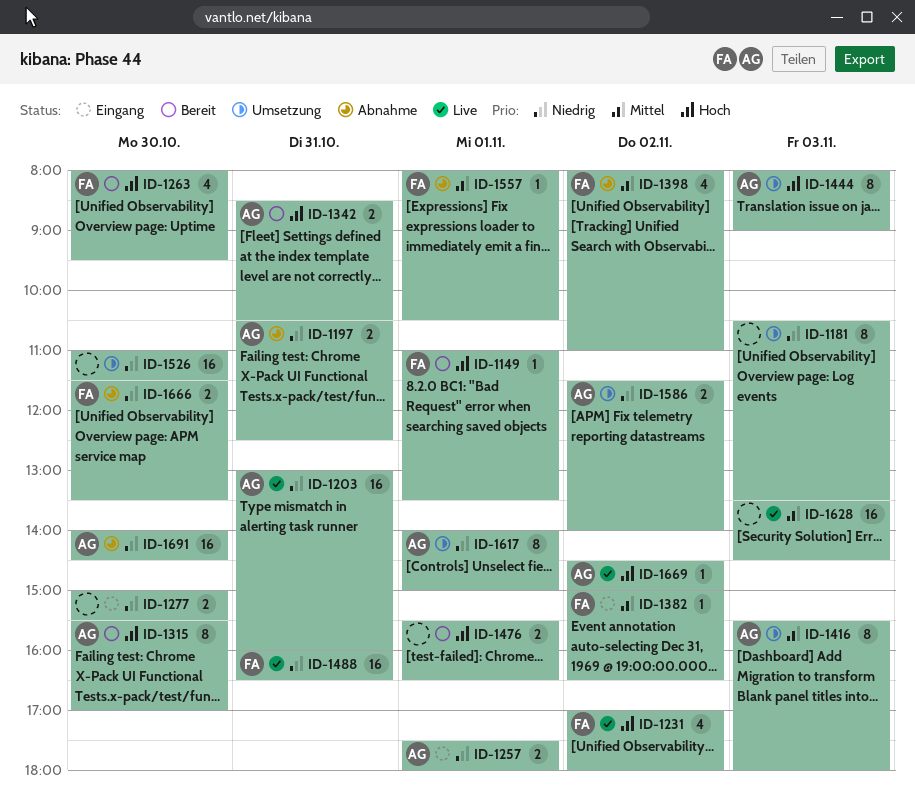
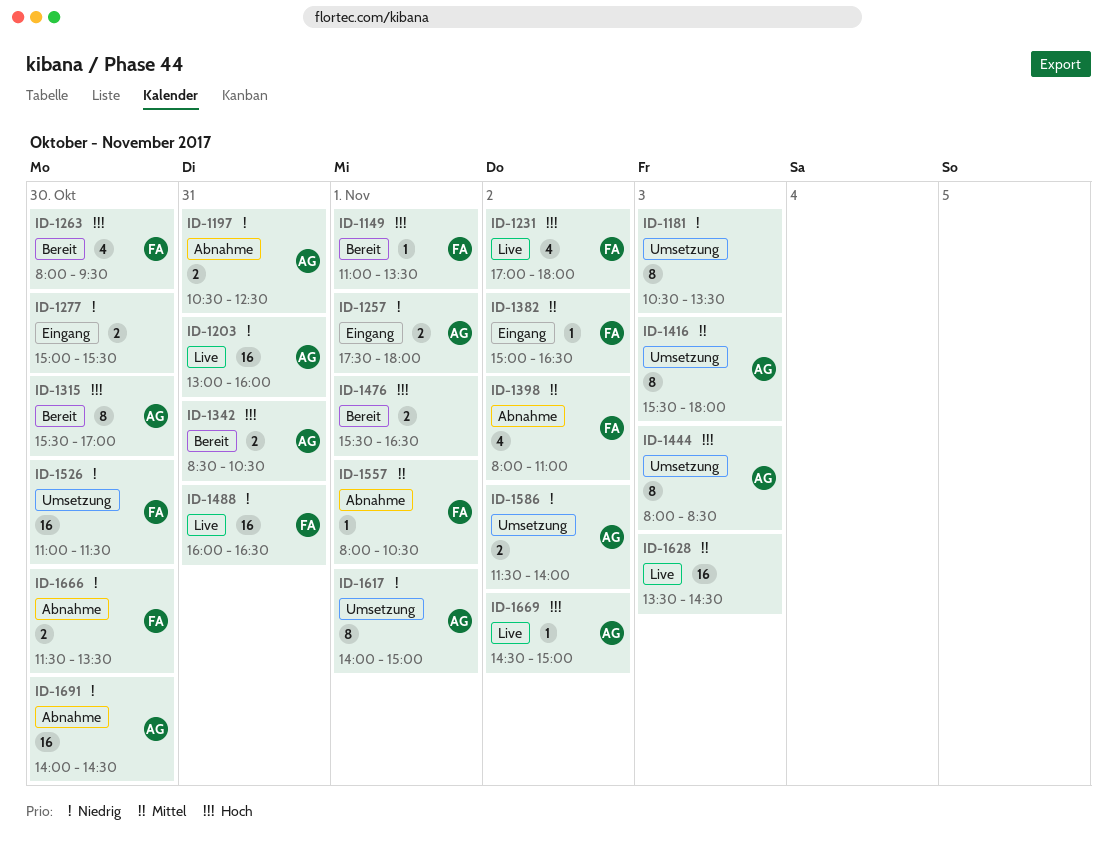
ID-1444, ends: 09:00 -> 08:30
ID-1526, owner: none -> FA

